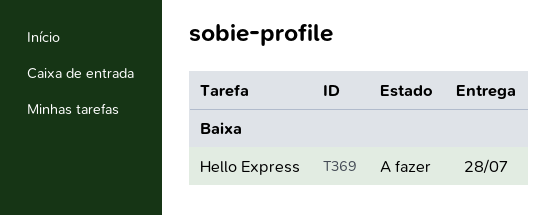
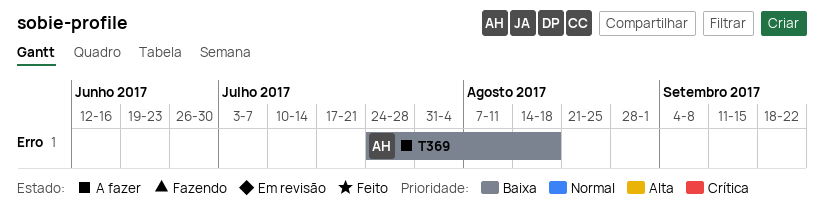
T369, due: Jul 28 -> Aug 18

